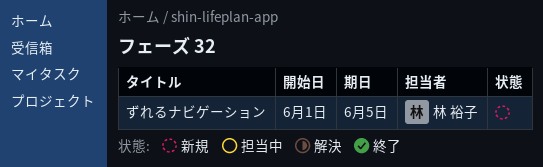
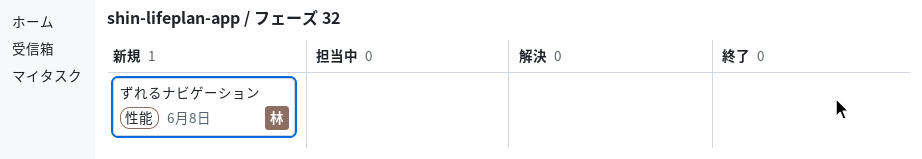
ずれるナビゲーション, due: Jun 5 -> Jun 8

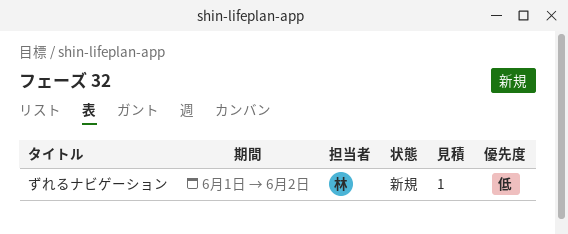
ずれるナビゲーション, due: Jun 8 -> Jun 2

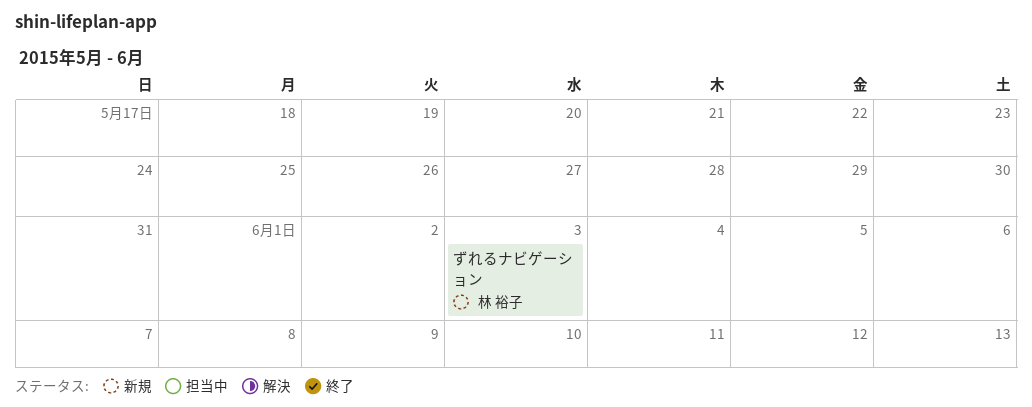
ずれるナビゲーション, due: Jun 2 -> Jun 3

